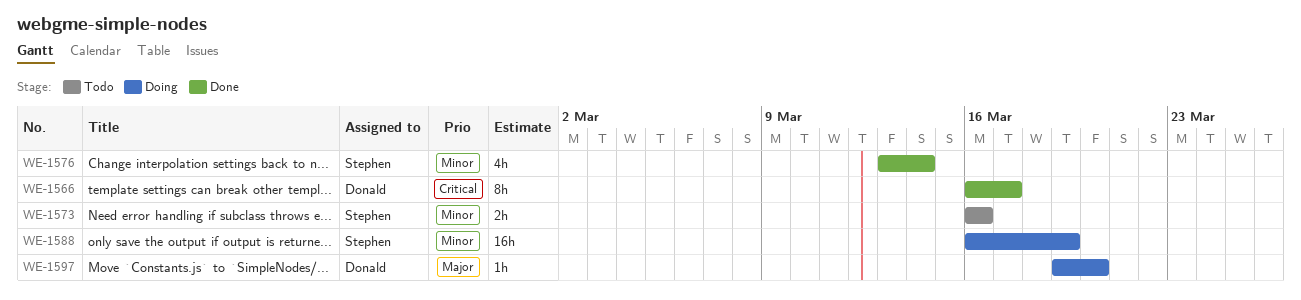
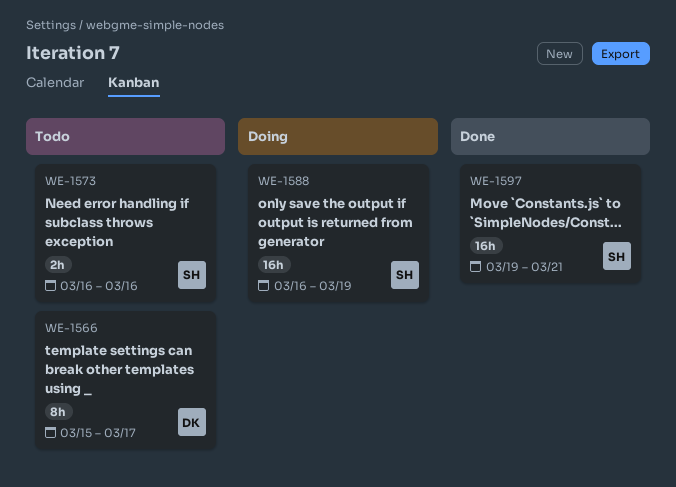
WE-1566, status: Done -> Todo
WE-1566, start: Mar 16 -> Mar 15
WE-1576: present -> none
WE-1597, status: Doing -> Done
WE-1597, owner: Donald -> Stephen
WE-1597, estimate: 1h -> 16h
WE-1597, due: Mar 20 -> Mar 21

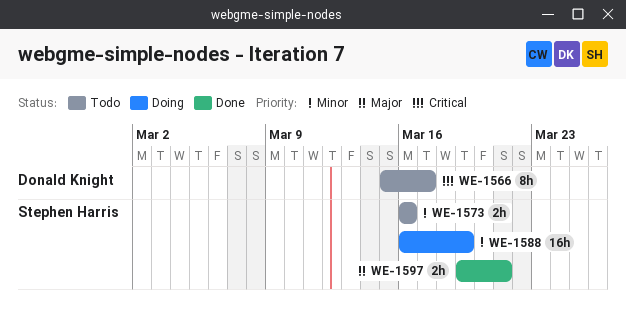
WE-1597, estimate: 16h -> 2h

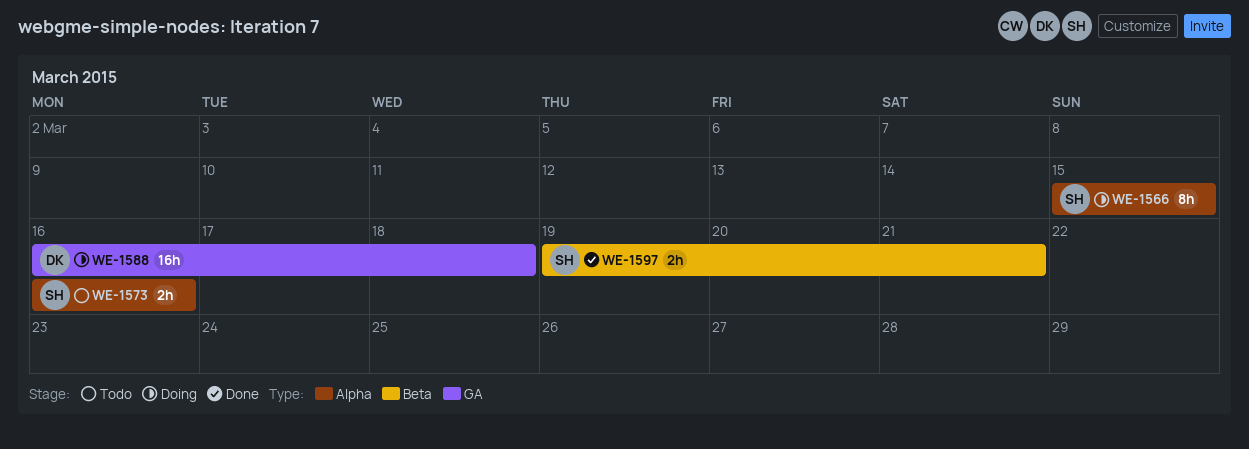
WE-1566, status: Todo -> Doing
WE-1566, owner: Donald Knight -> Stephen Harris
WE-1566, due: Mar 17 -> Mar 15
WE-1588, owner: Stephen Harris -> Donald Knight
WE-1588, due: Mar 19 -> Mar 18

